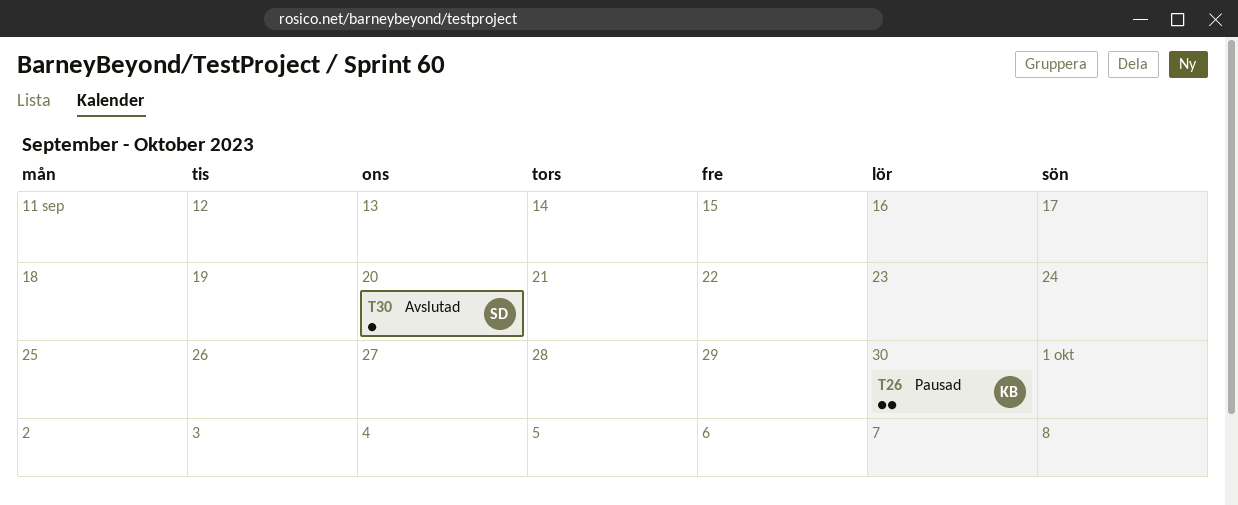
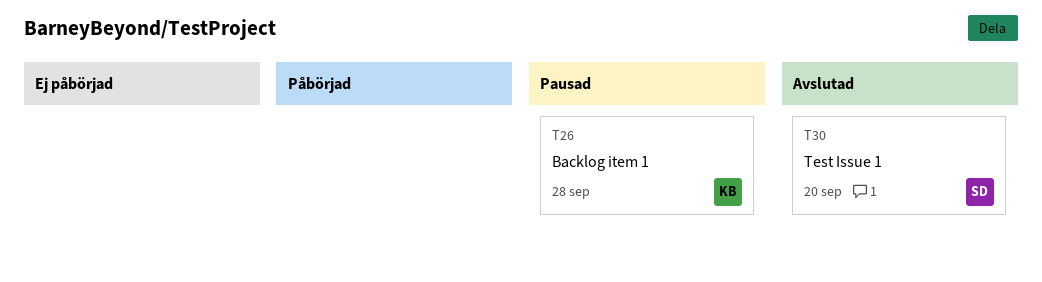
T26, due: Sep 30 -> Sep 28

